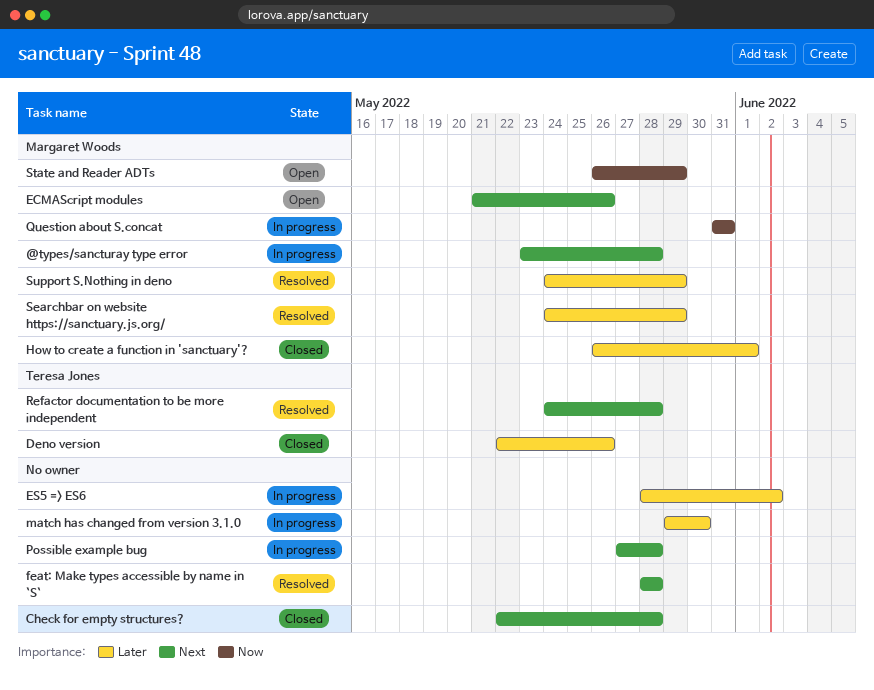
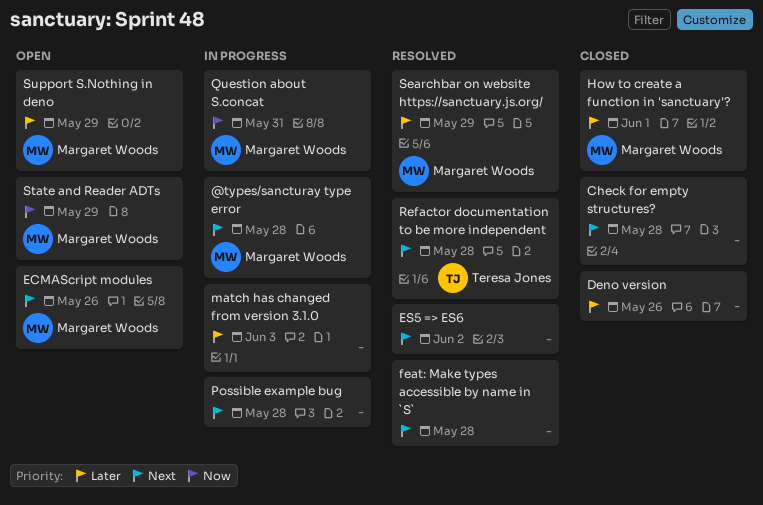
Deno version, owner: Teresa Jones -> none
ES5 => ES6, status: In progress -> Resolved
ES5 => ES6, priority: Later -> Next
match has changed from version 3.1.0, due: May 30 -> Jun 3
Support S.Nothing in deno, status: Resolved -> Open

